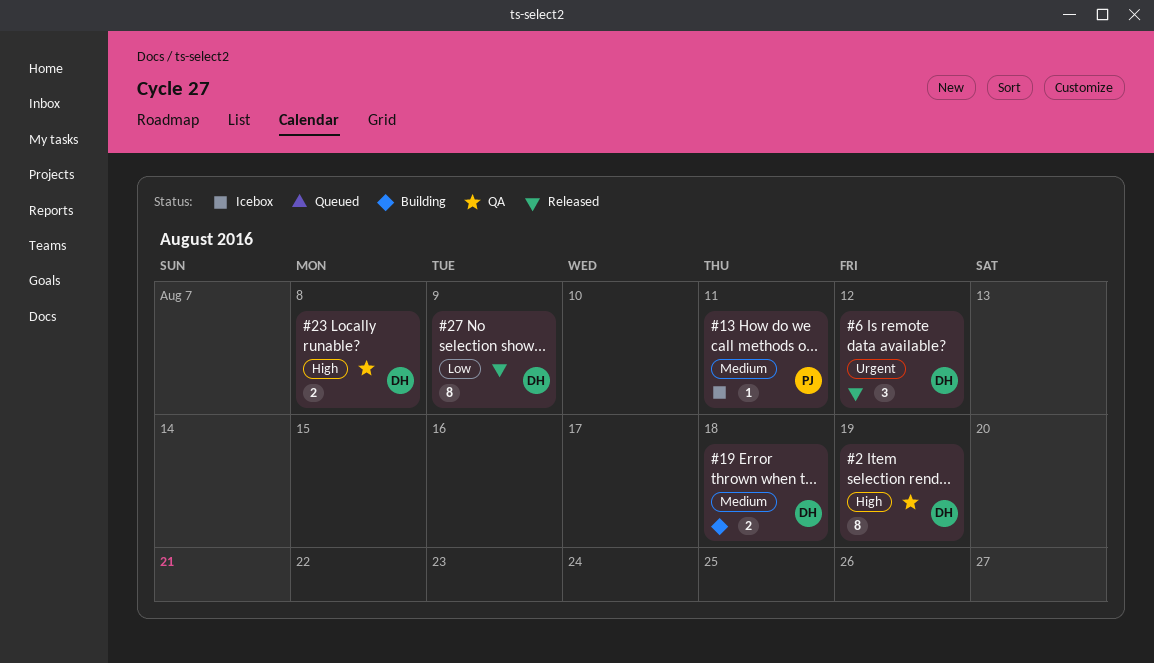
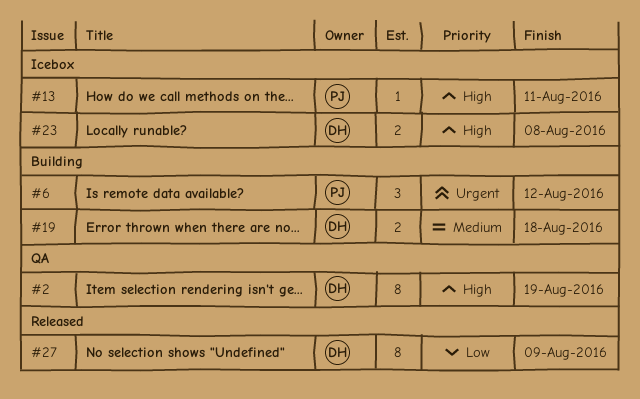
#6, status: Released -> Building
#6, owner: DH -> PJ
#13, priority: Medium -> High
#23, status: QA -> Icebox

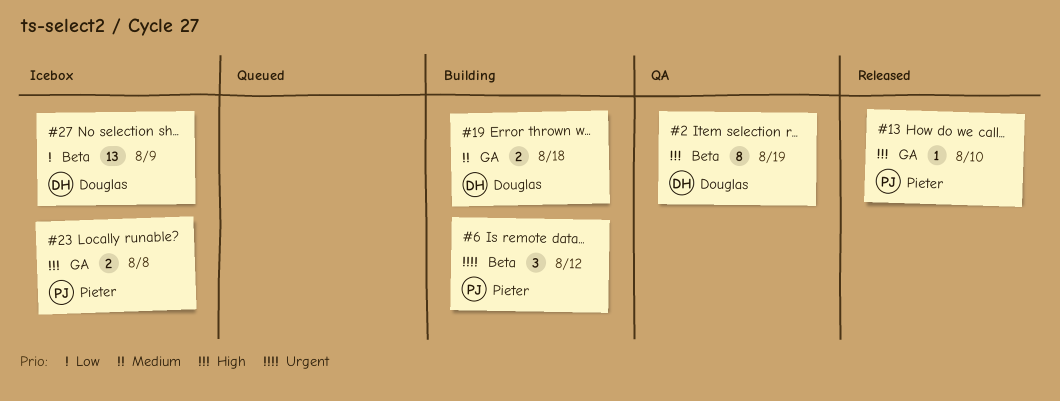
#13, status: Icebox -> Released
#13, due: Aug 11 -> Aug 10
#23, owner: Douglas -> Pieter
#27, status: Released -> Icebox
#27, estimate: 8 -> 13

